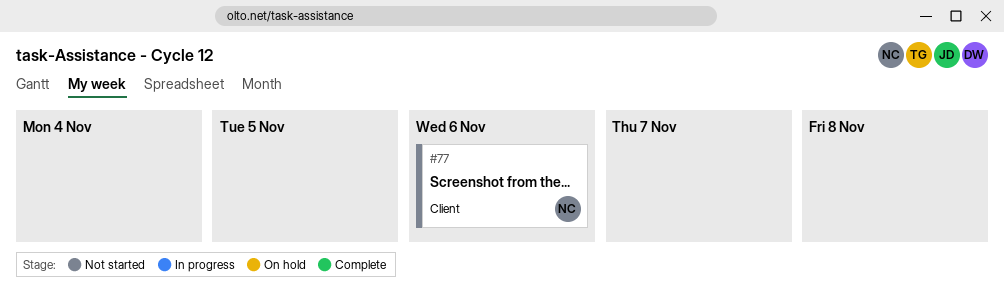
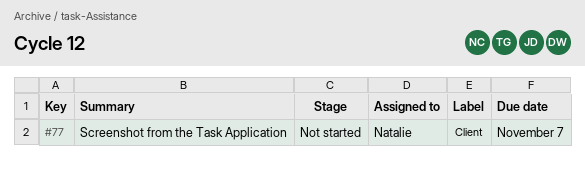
#77, due: Nov 6 -> Nov 7

